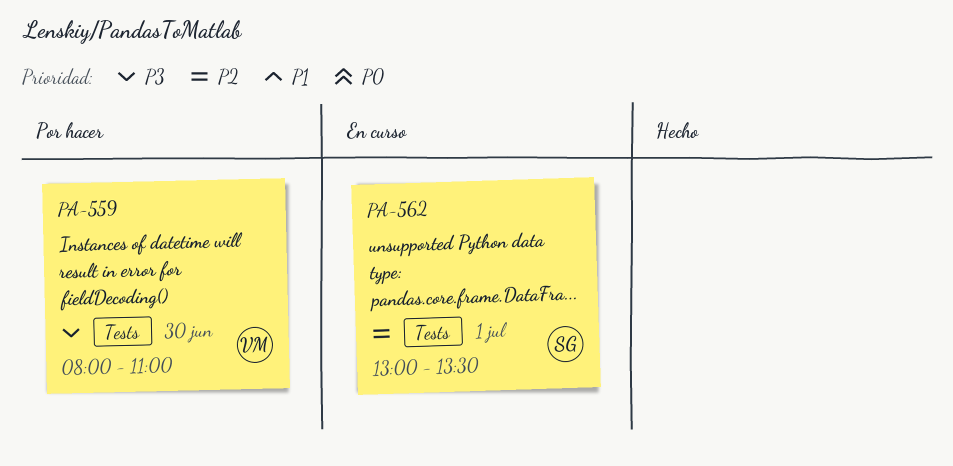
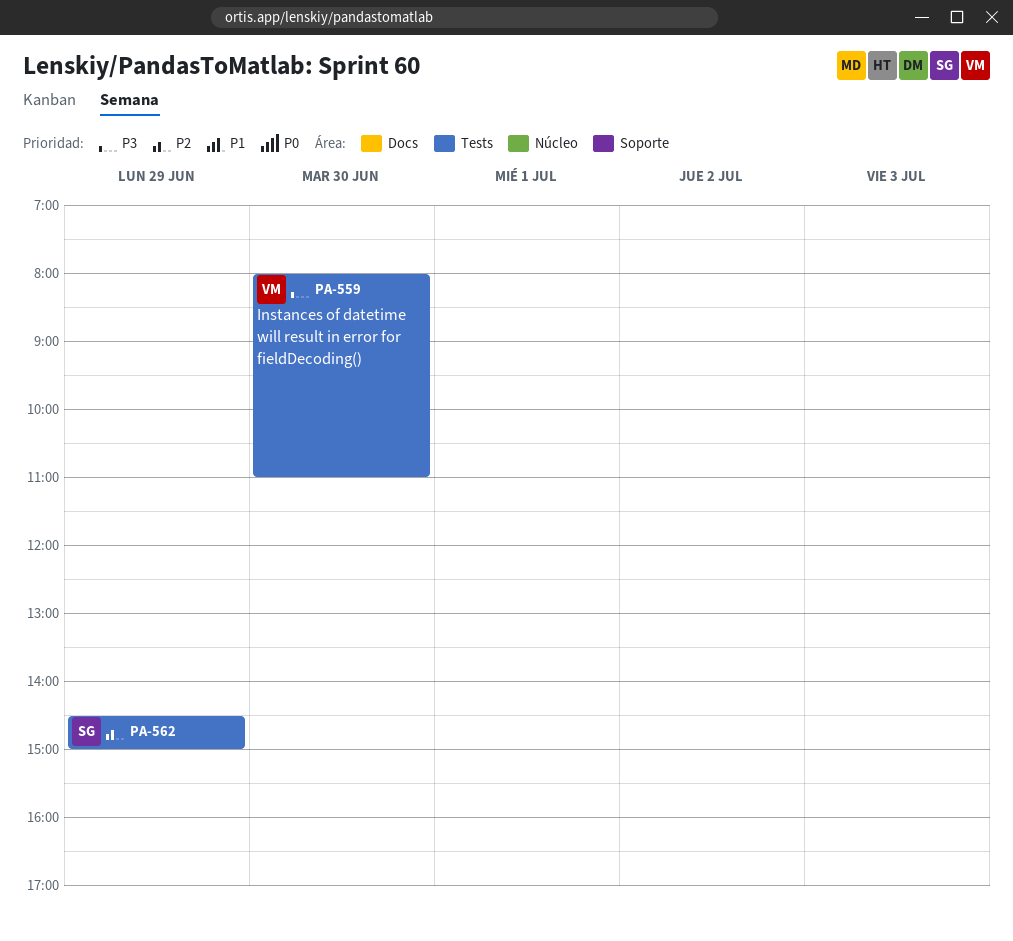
PA-562, day: Jul 1 -> Jun 29
PA-562, begins: 13:00 -> 14:30
PA-562, ends: 13:30 -> 15:00

